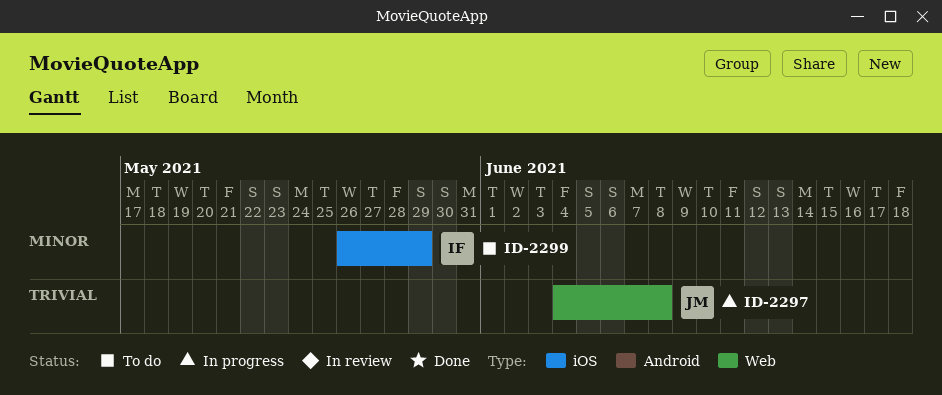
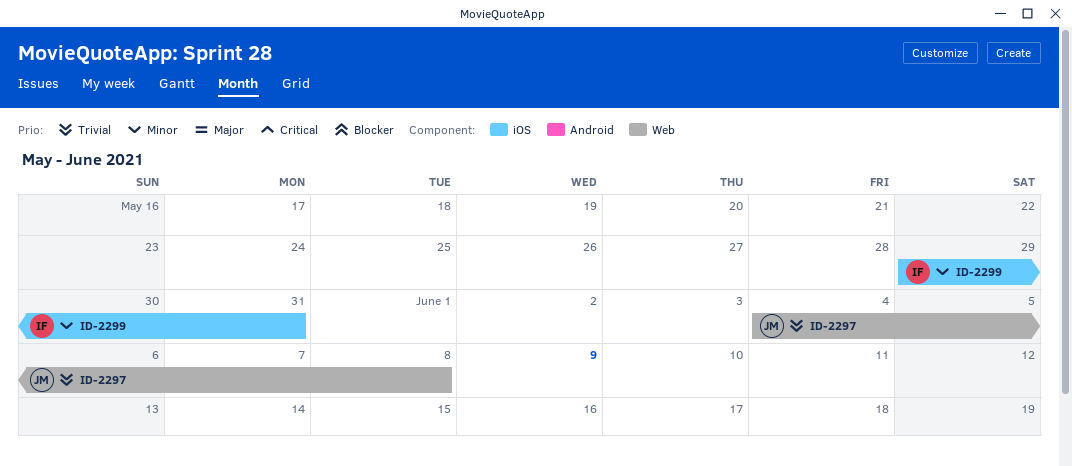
ID-2299, start: May 26 -> May 29
ID-2299, due: May 29 -> May 31

